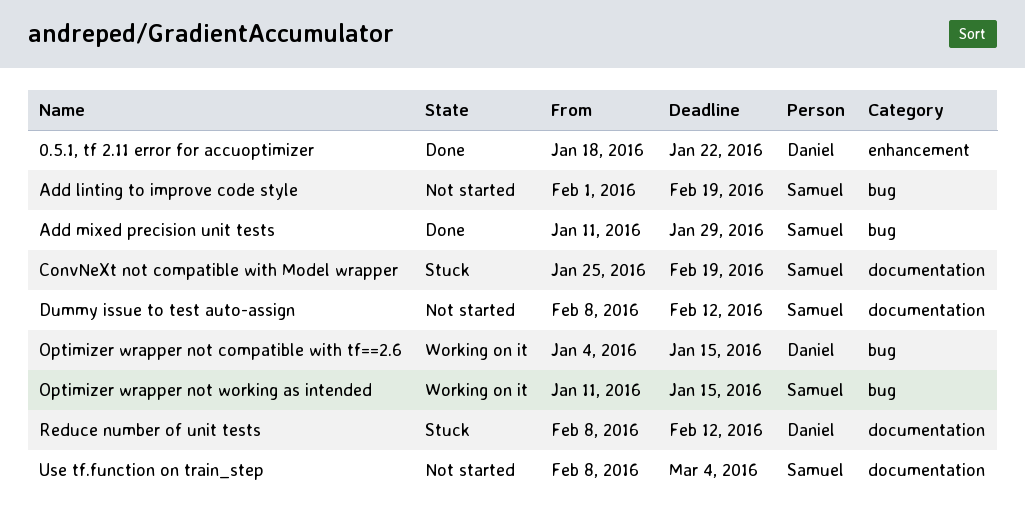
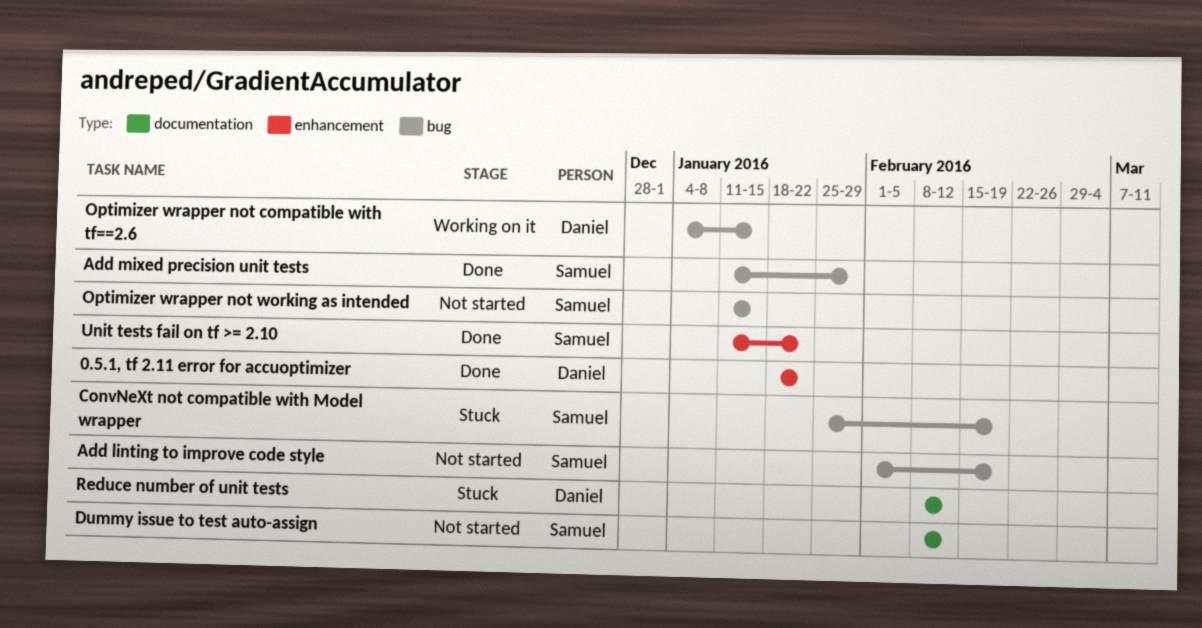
ConvNeXt not compatible with Model wrapper, label: documentation -> bug
Optimizer wrapper not working as intended, status: Working on it -> Not started
Unit tests fail on tf >= 2.10: none -> present
Use tf.function on train_step: present -> none

